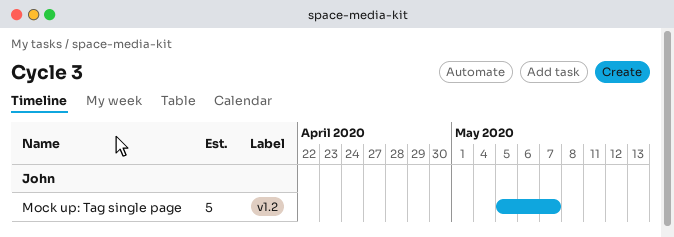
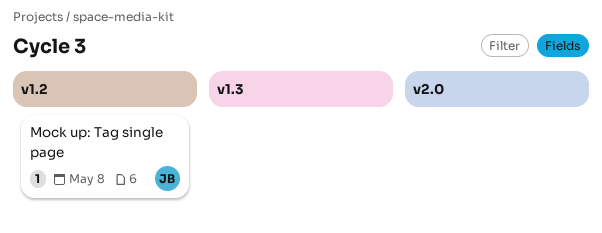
Mock up: Tag single page, estimate: 5 -> 1
Mock up: Tag single page, due: May 7 -> May 8

